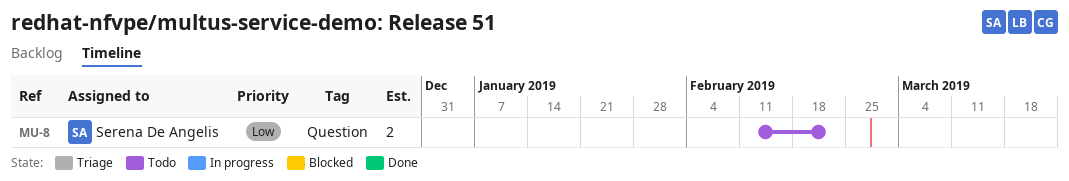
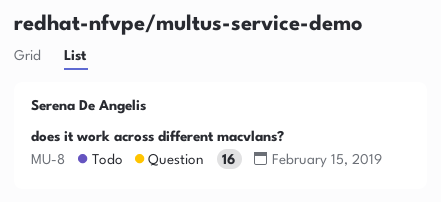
MU-8, estimate: 2 -> 16
MU-8, due: Feb 22 -> Feb 15

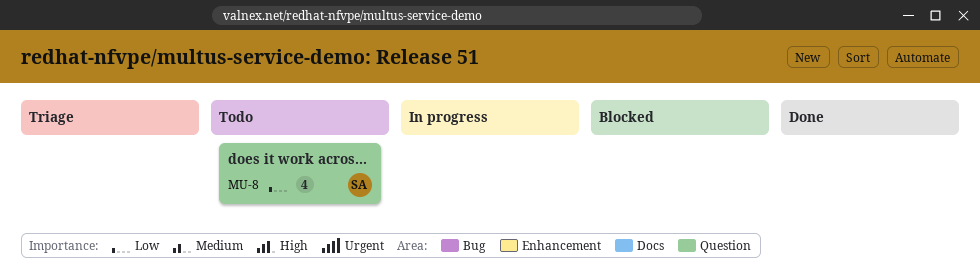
MU-8, estimate: 16 -> 4

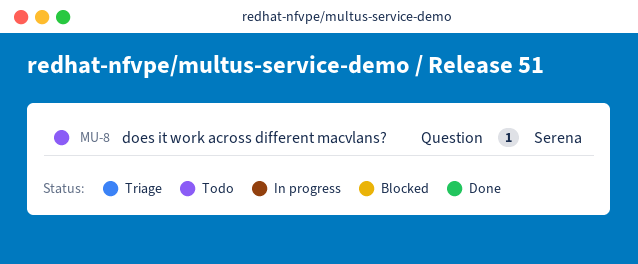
MU-8, estimate: 4 -> 1

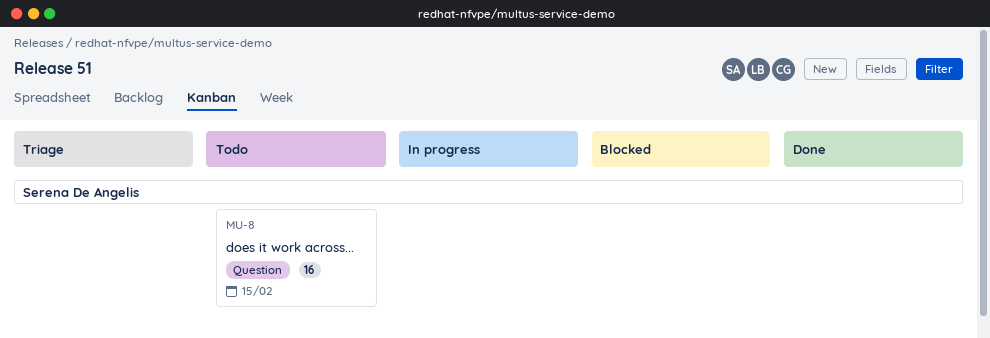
MU-8, estimate: 1 -> 16

